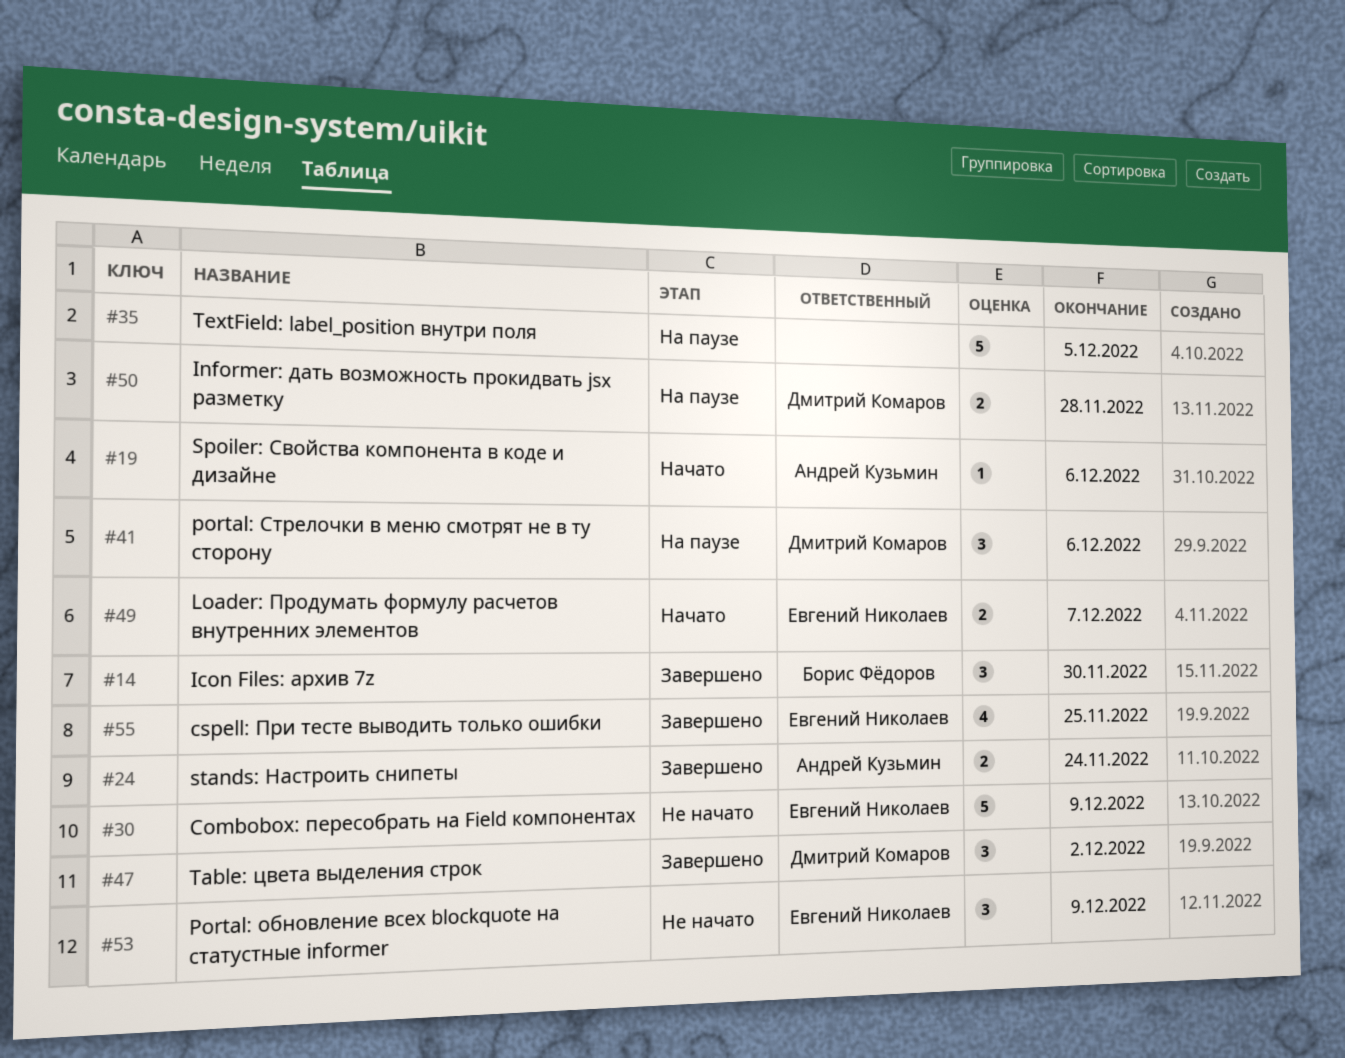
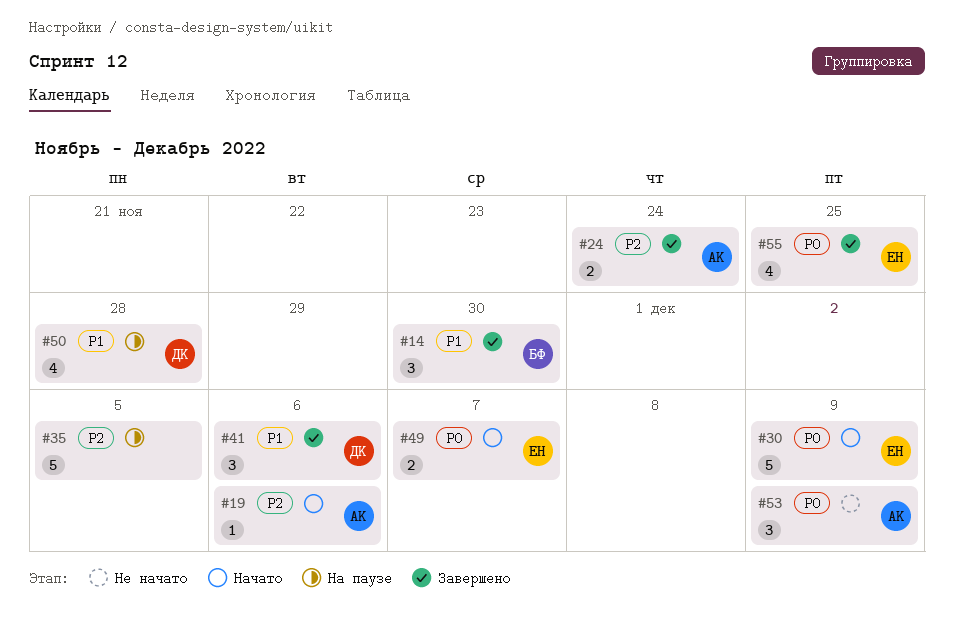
#30, status: Не начато -> Начато
#41, status: На паузе -> Завершено
#47: present -> none
#50, estimate: 2 -> 4
#53, owner: Евгений Николаев -> Андрей Кузьмин

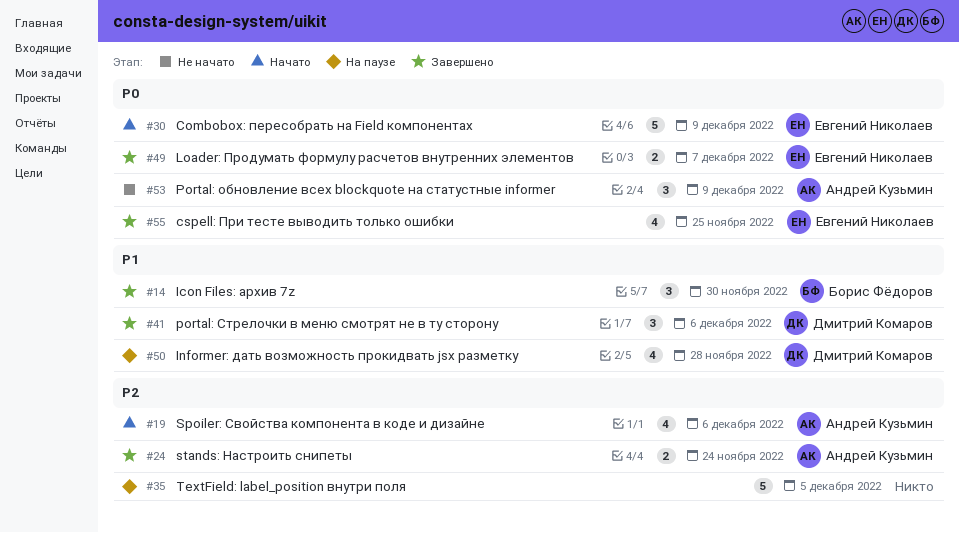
#19, estimate: 1 -> 4
#49, status: Начато -> Завершено

